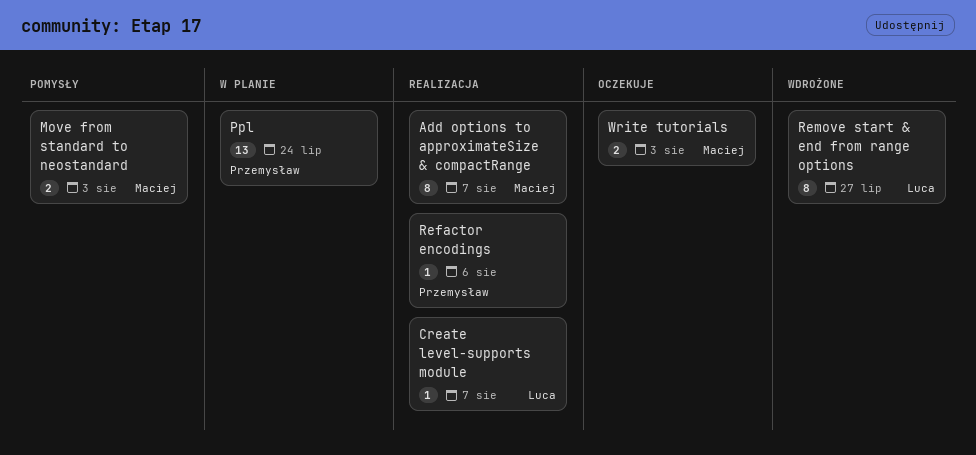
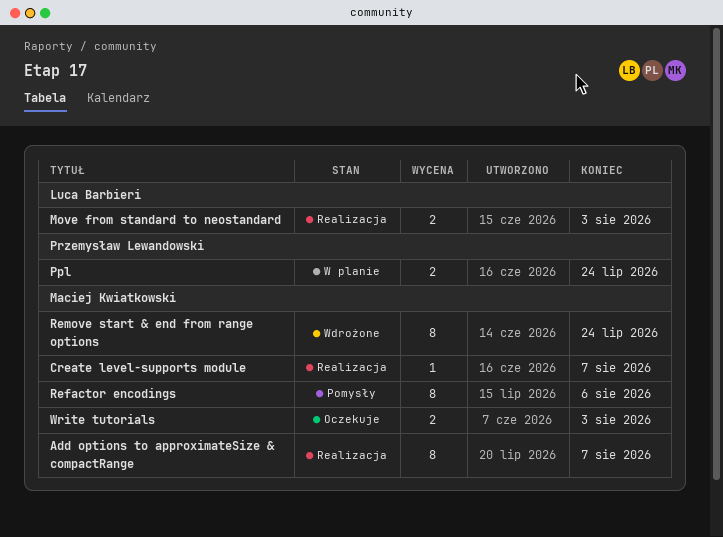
Create level-supports module, owner: Luca Barbieri -> Maciej Kwiatkowski
Move from standard to neostandard, status: Pomysły -> Realizacja
Move from standard to neostandard, owner: Maciej Kwiatkowski -> Luca Barbieri
Ppl, estimate: 13 -> 2
Refactor encodings, status: Realizacja -> Pomysły
Refactor encodings, owner: Przemysław Lewandowski -> Maciej Kwiatkowski
Refactor encodings, estimate: 1 -> 8
Remove start & end from range options, owner: Luca Barbieri -> Maciej Kwiatkowski
Remove start & end from range options, due: Jul 27 -> Jul 24

